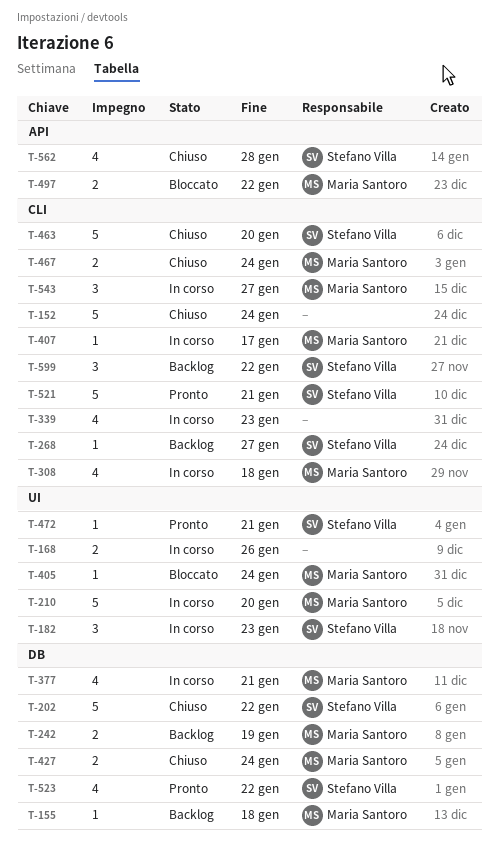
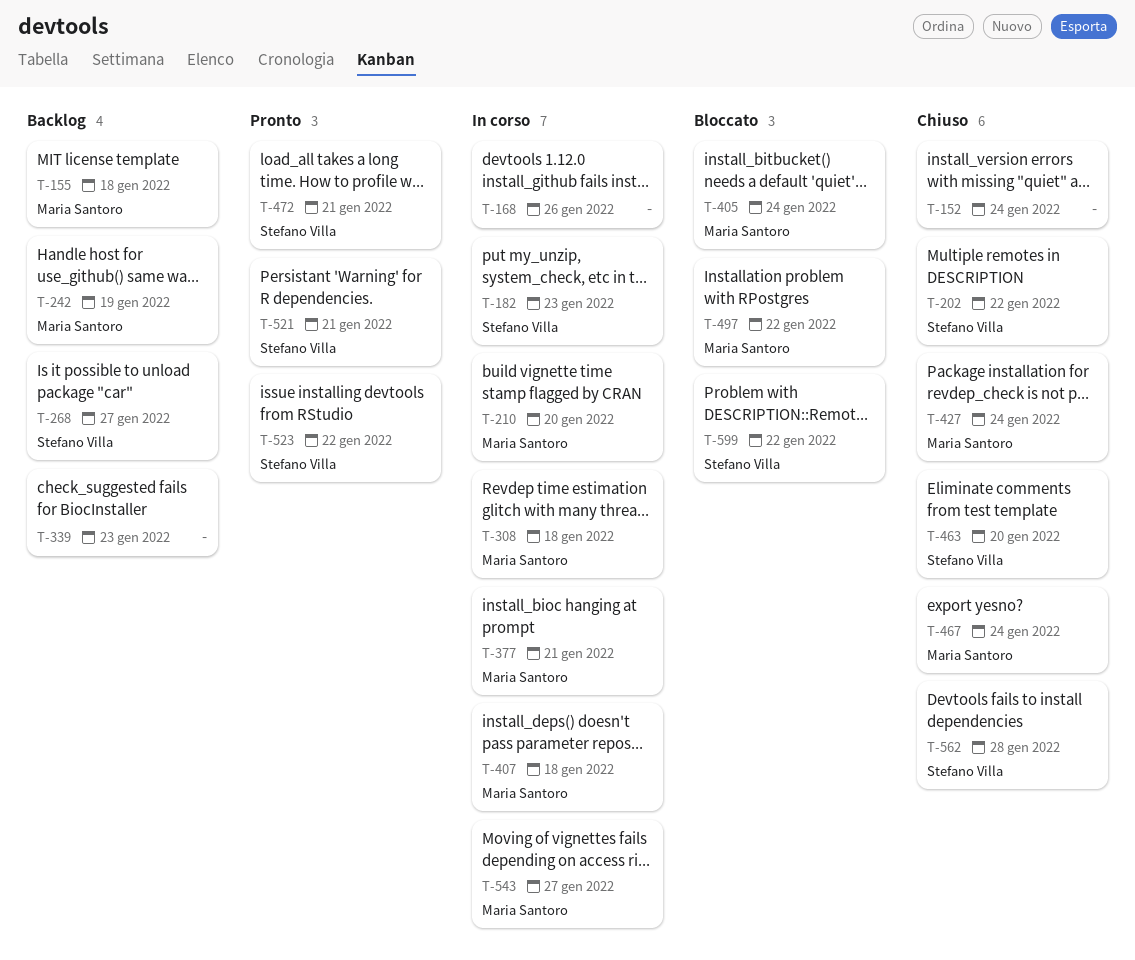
T-339, status: In corso -> Backlog
T-407, due: Jan 17 -> Jan 18
T-599, status: Backlog -> Bloccato

